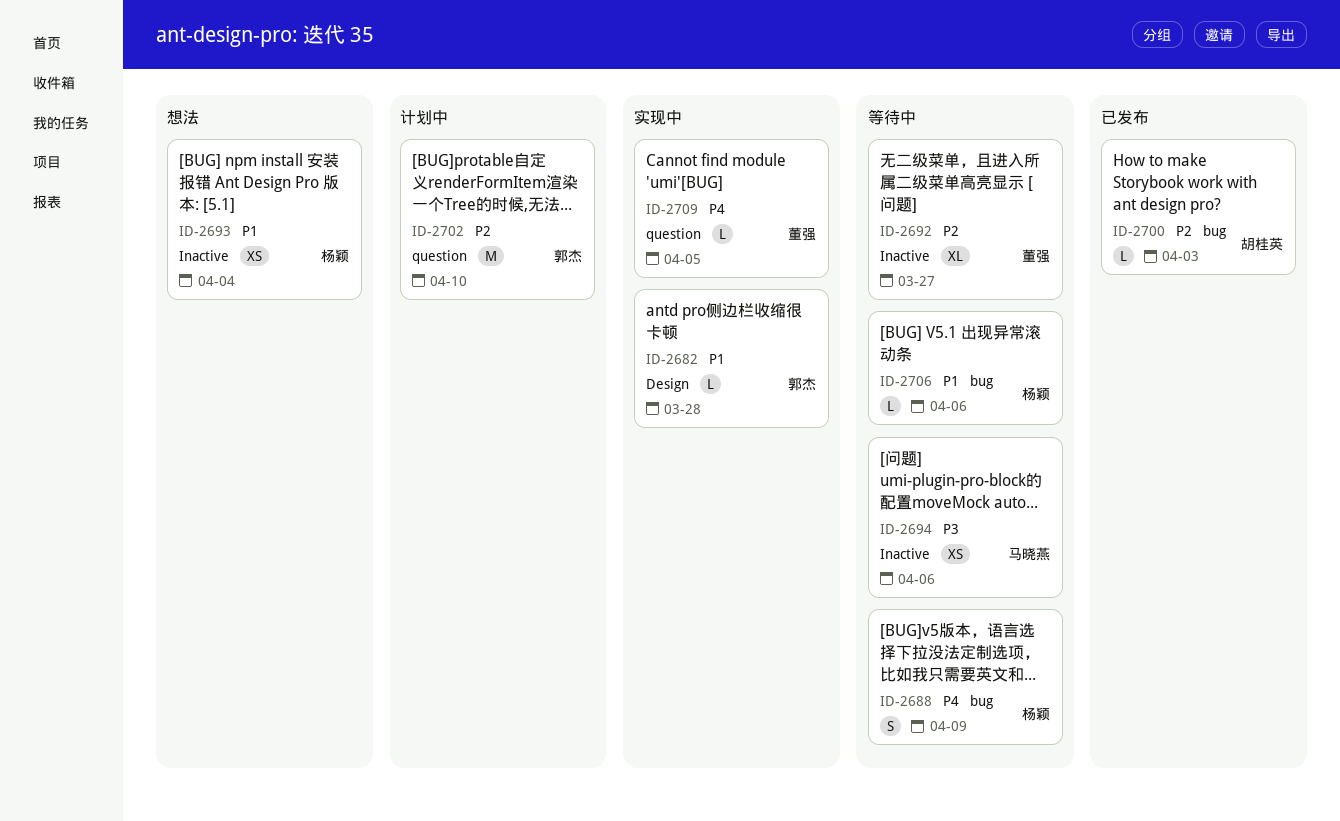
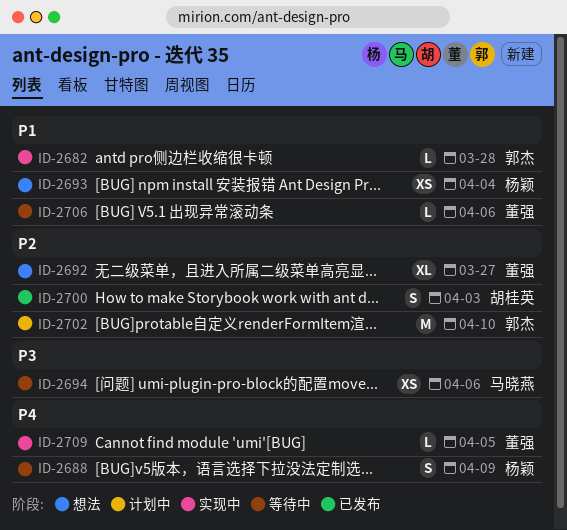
ID-2692, status: 等待中 -> 想法
ID-2700, estimate: L -> S
ID-2706, owner: 杨颖 -> 董强

